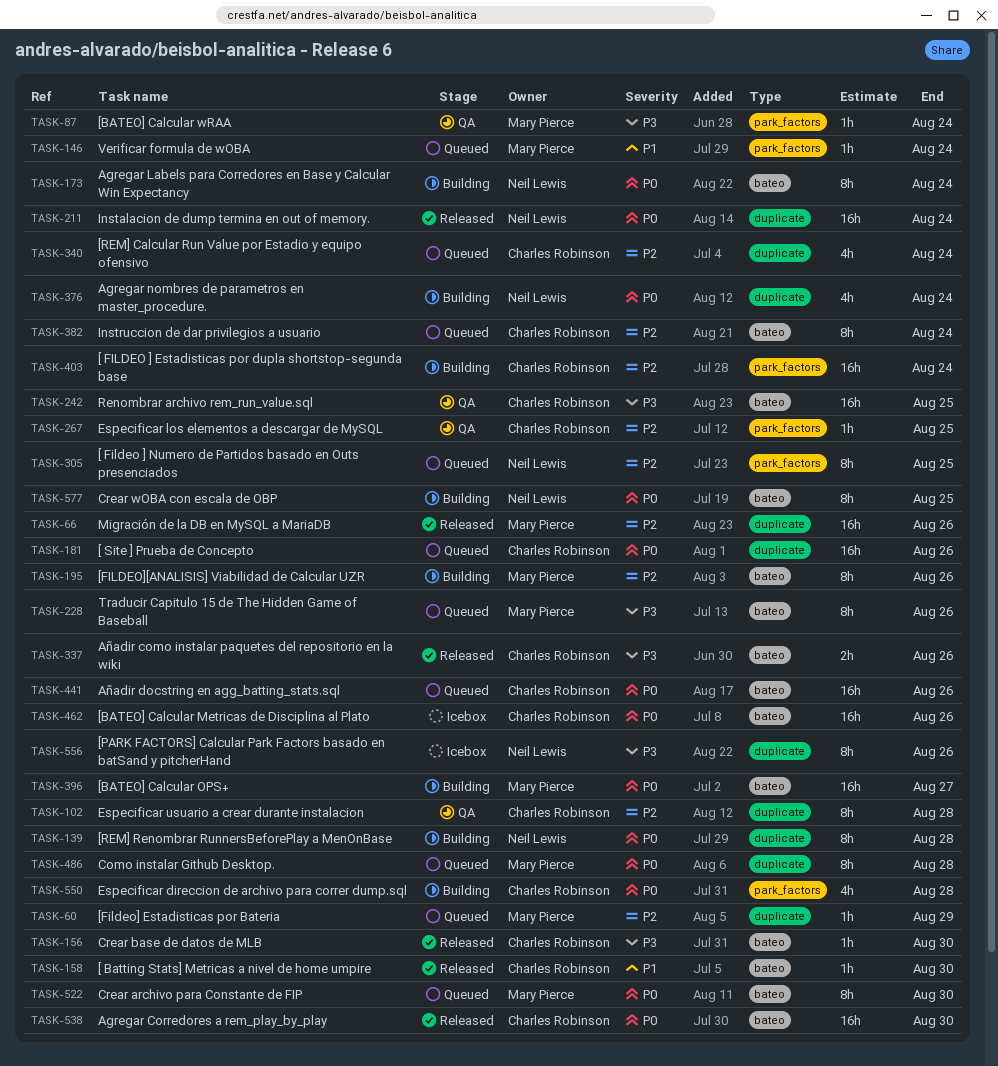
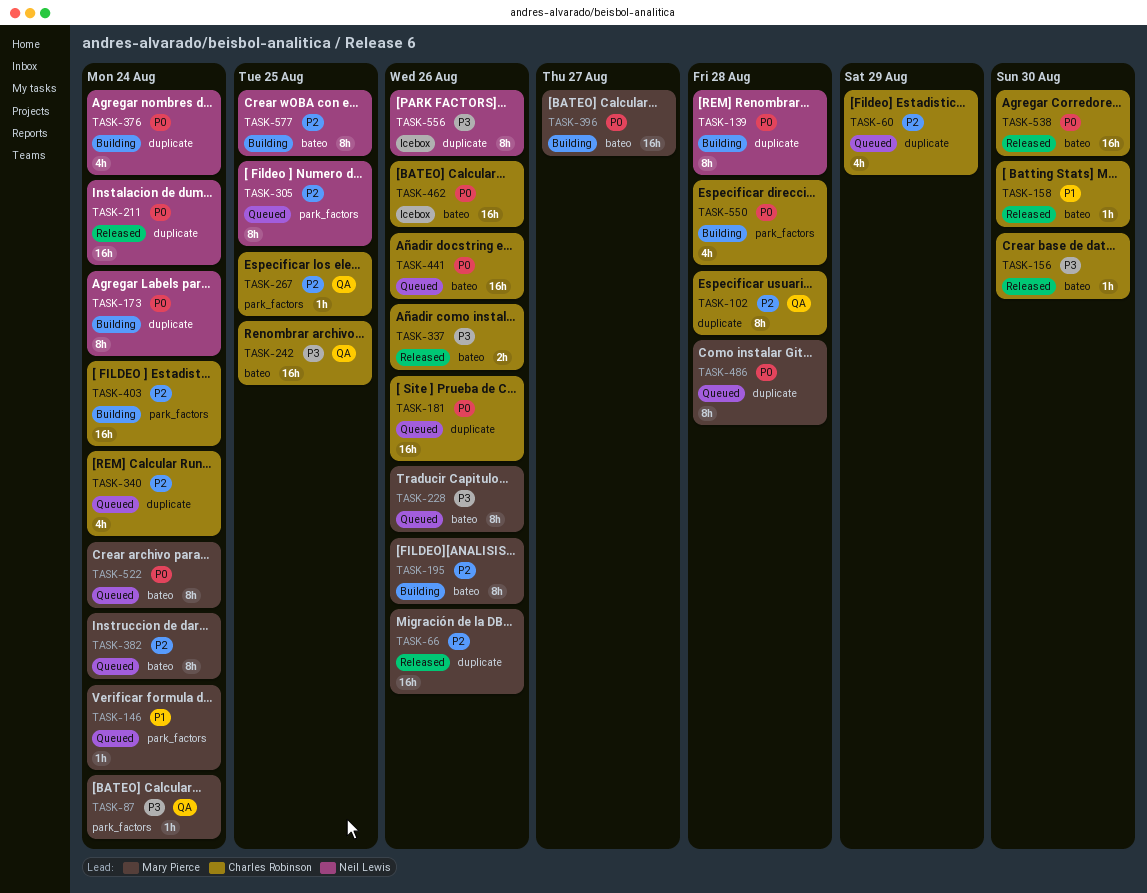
TASK-60, owner: Mary Pierce -> Charles Robinson
TASK-60, estimate: 1h -> 4h
TASK-173, label: bateo -> duplicate
TASK-382, owner: Charles Robinson -> Mary Pierce
TASK-522, due: Aug 30 -> Aug 24
TASK-577, priority: P0 -> P2

